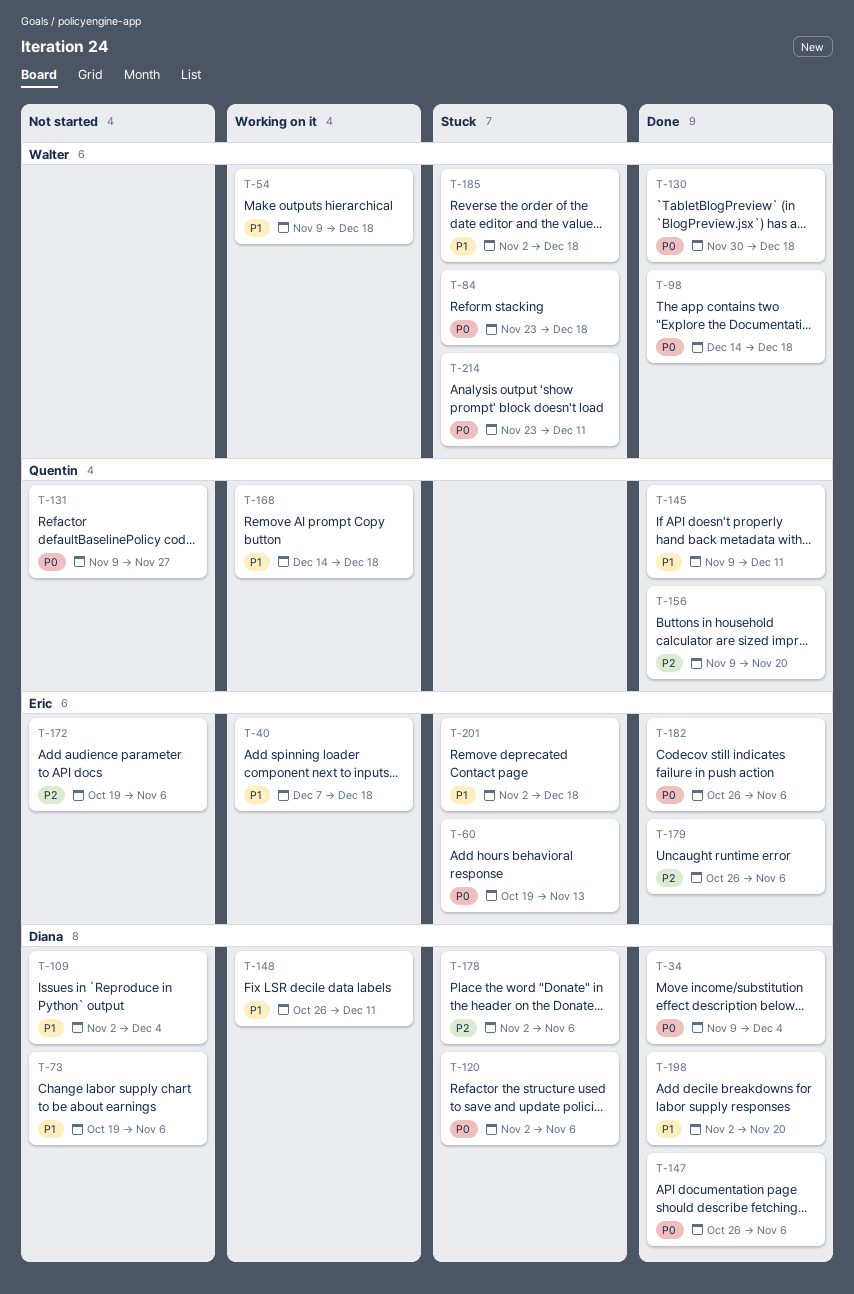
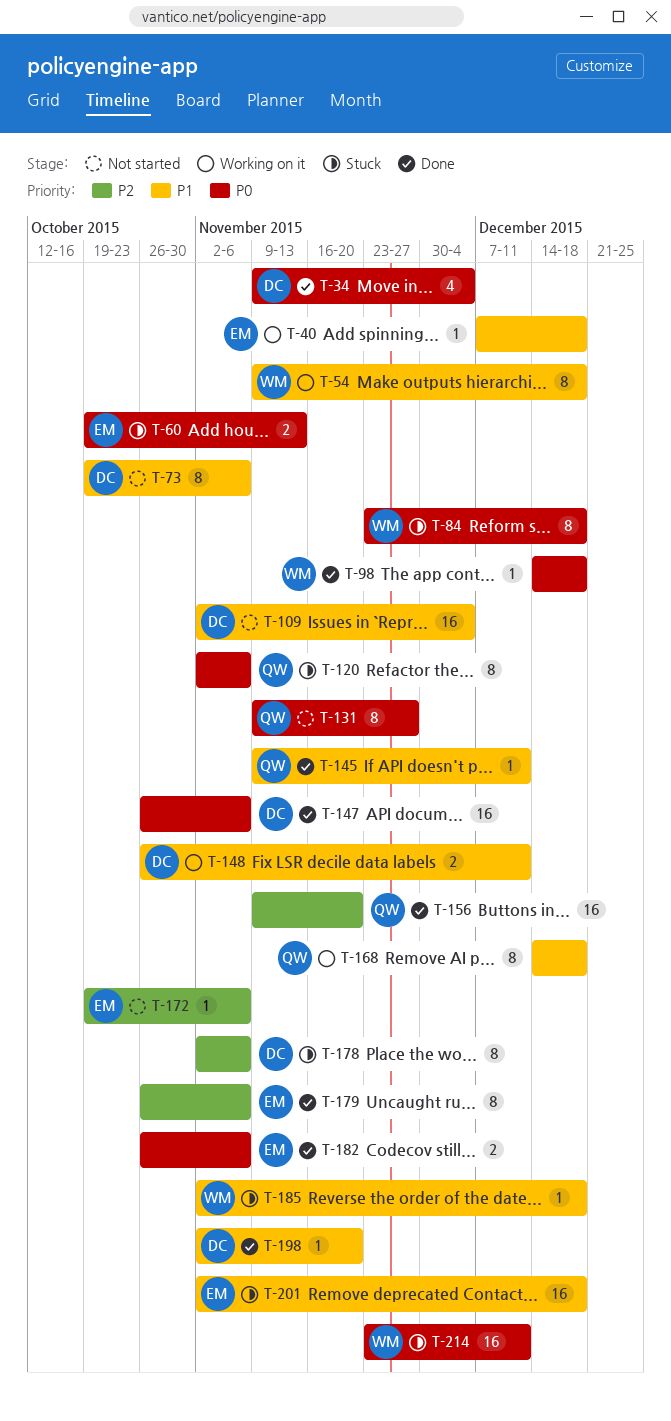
T-120, owner: Diana -> Quentin
T-130: present -> none

